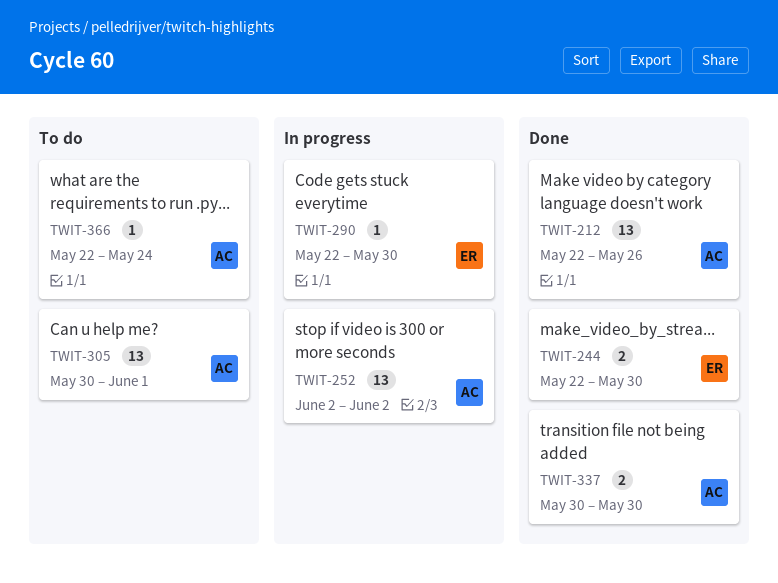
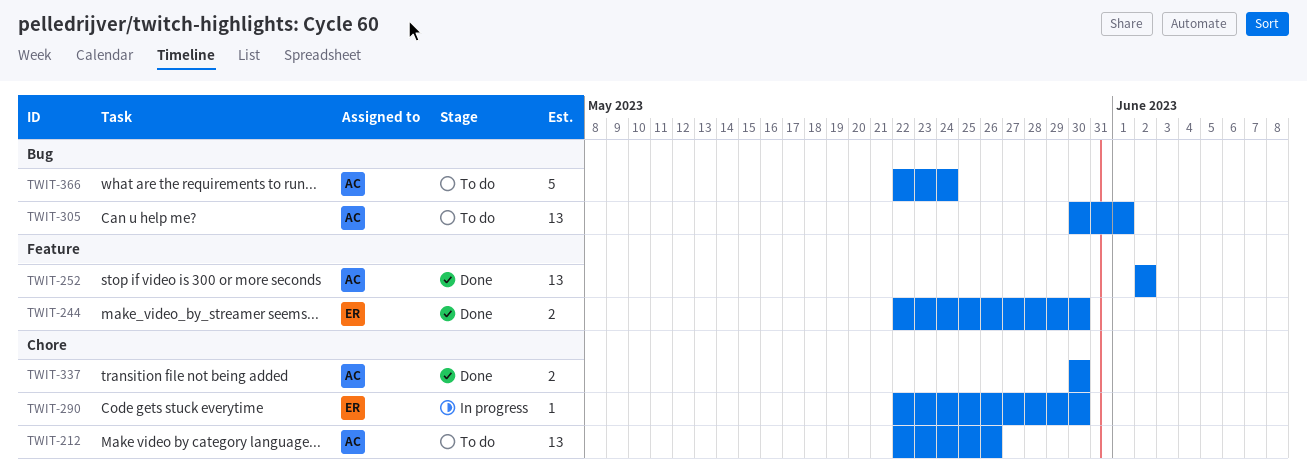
TWIT-212, status: Done -> To do
TWIT-252, status: In progress -> Done
TWIT-366, estimate: 1 -> 5

